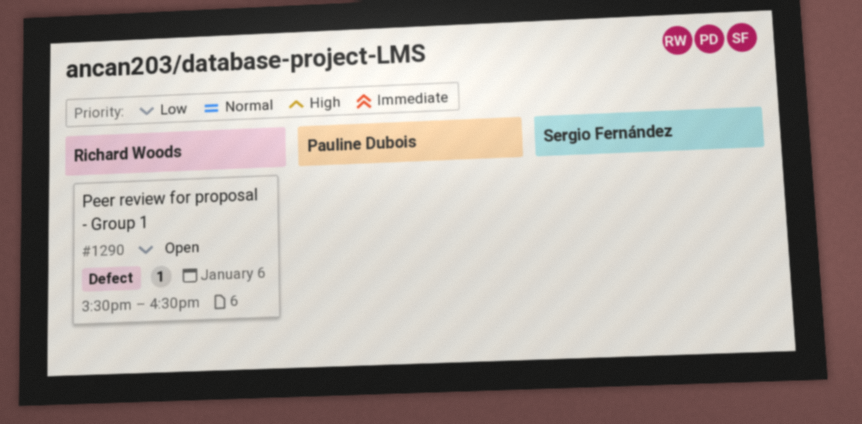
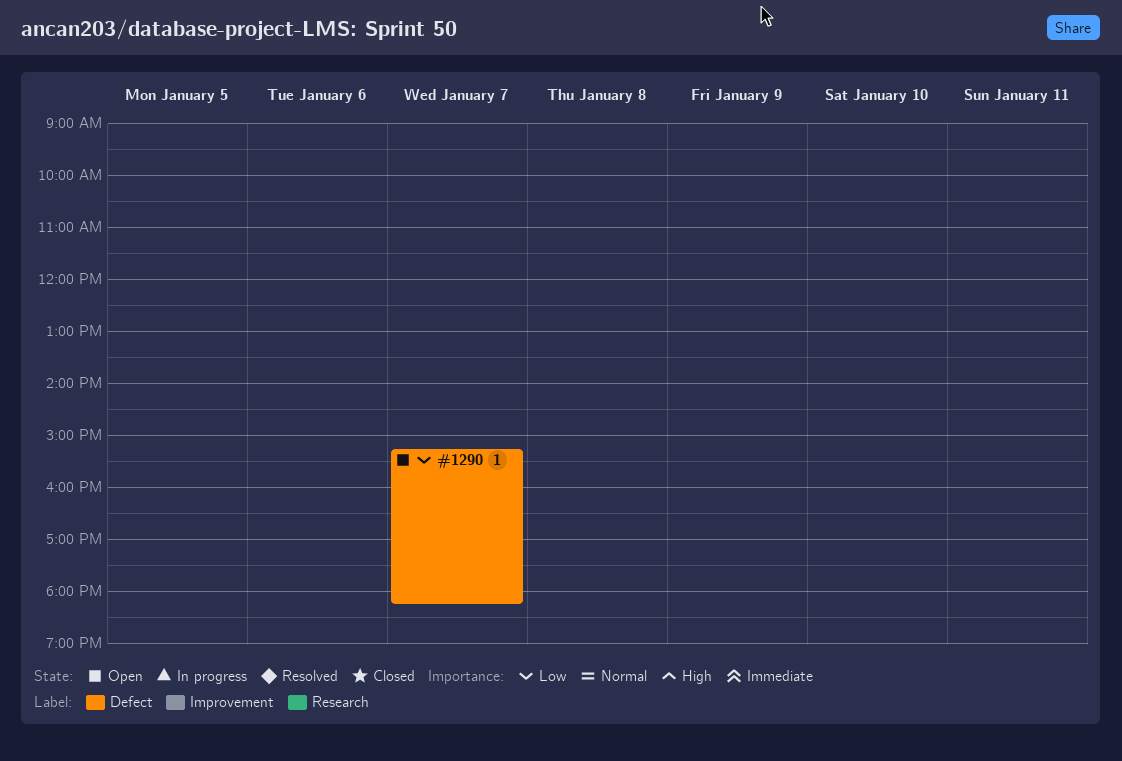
#1290, day: Jan 6 -> Jan 7
#1290, begins: 15:30 -> 15:15
#1290, ends: 16:30 -> 18:15

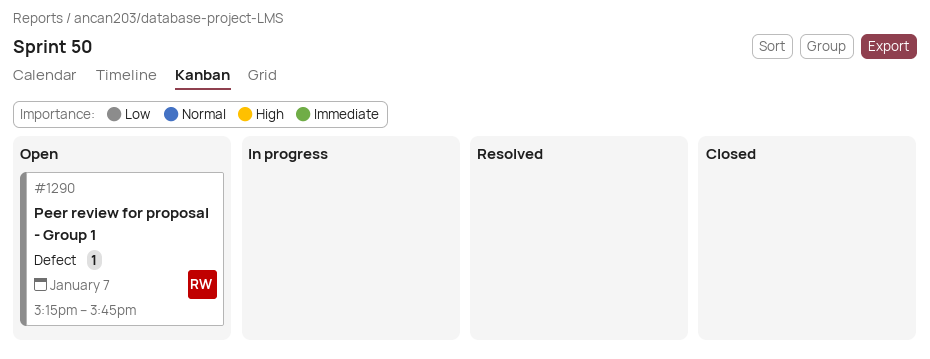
#1290, ends: 18:15 -> 15:45

